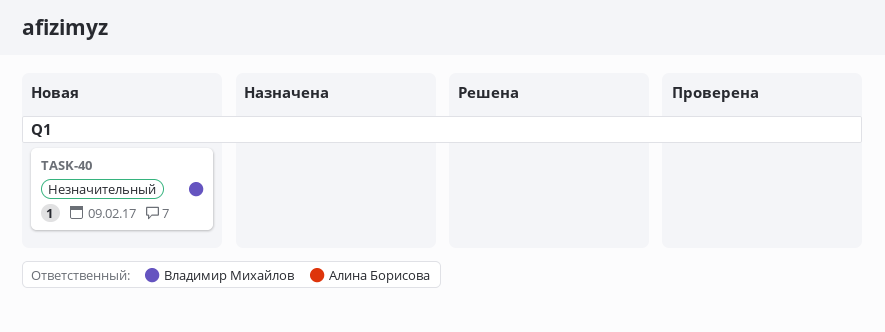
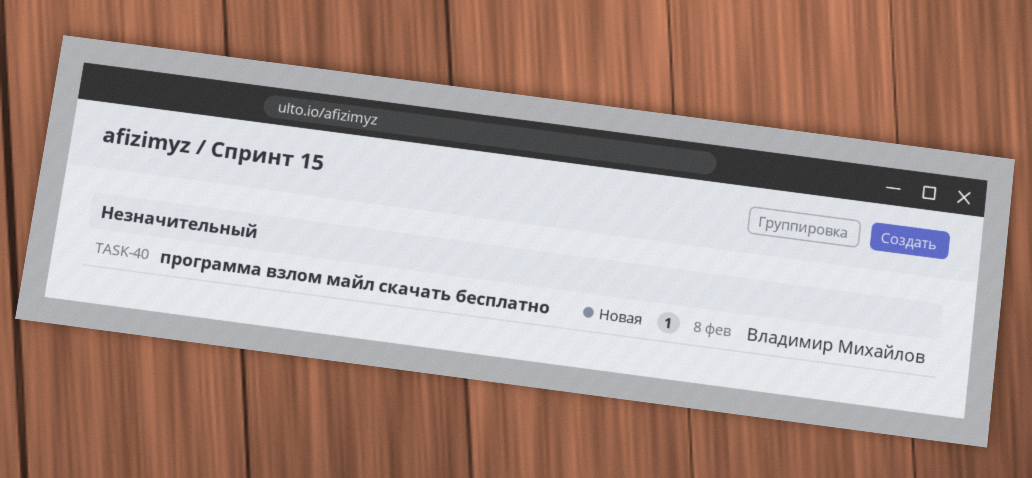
TASK-40, due: Feb 9 -> Feb 8

